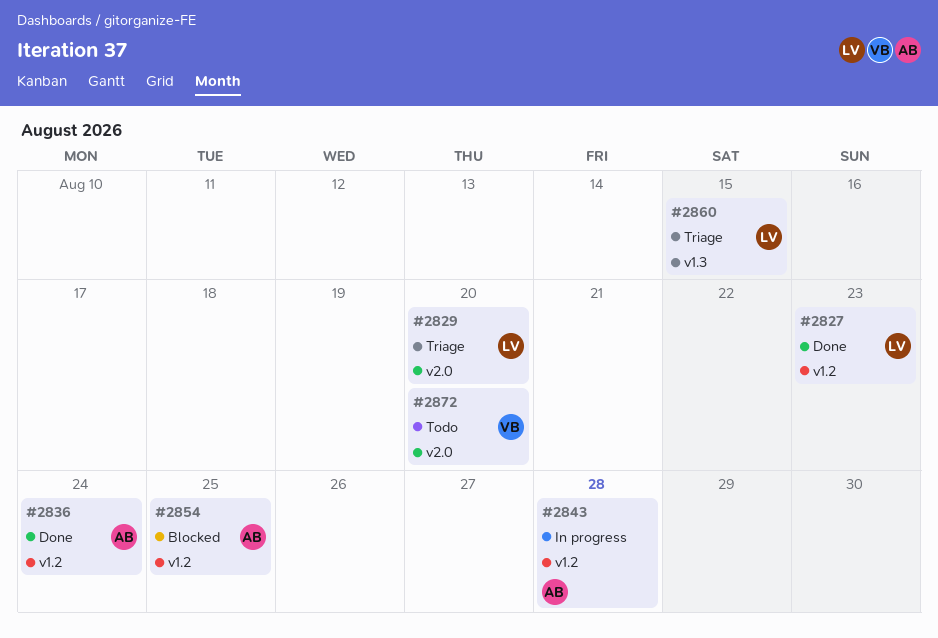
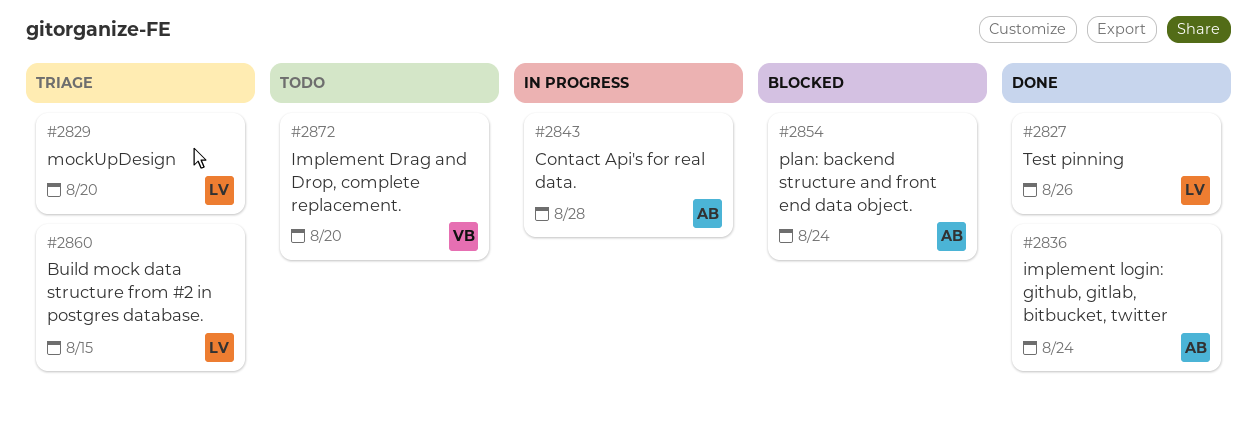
#2827, due: Aug 23 -> Aug 26
#2854, due: Aug 25 -> Aug 24

